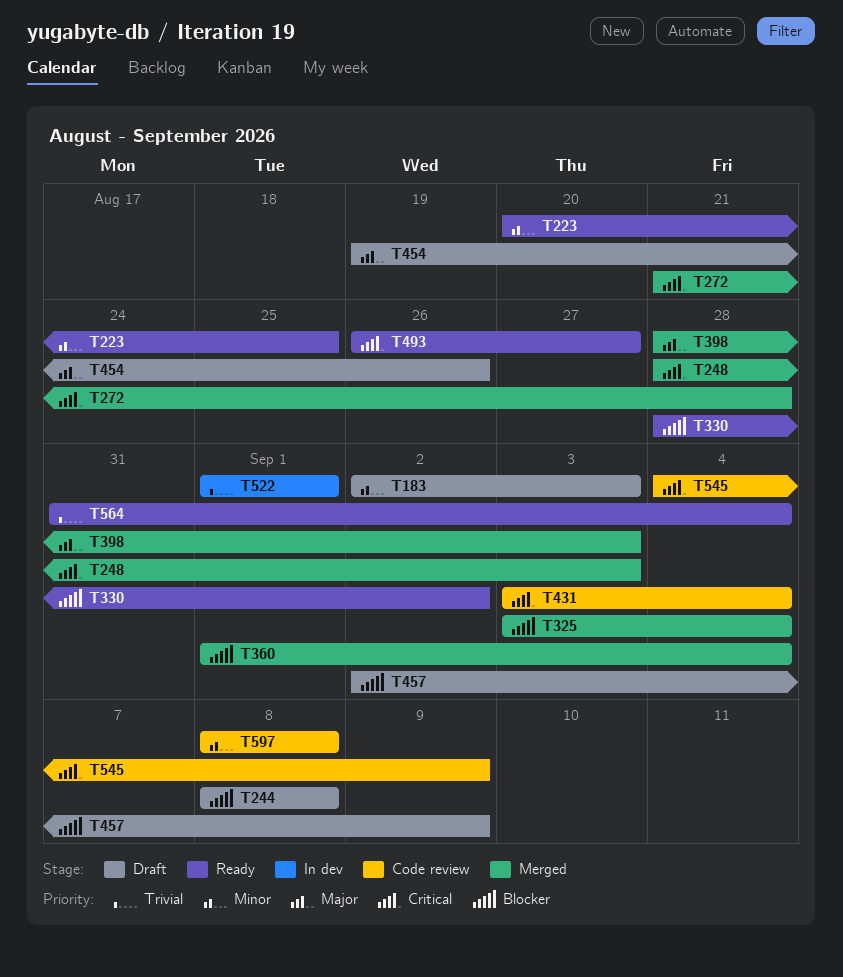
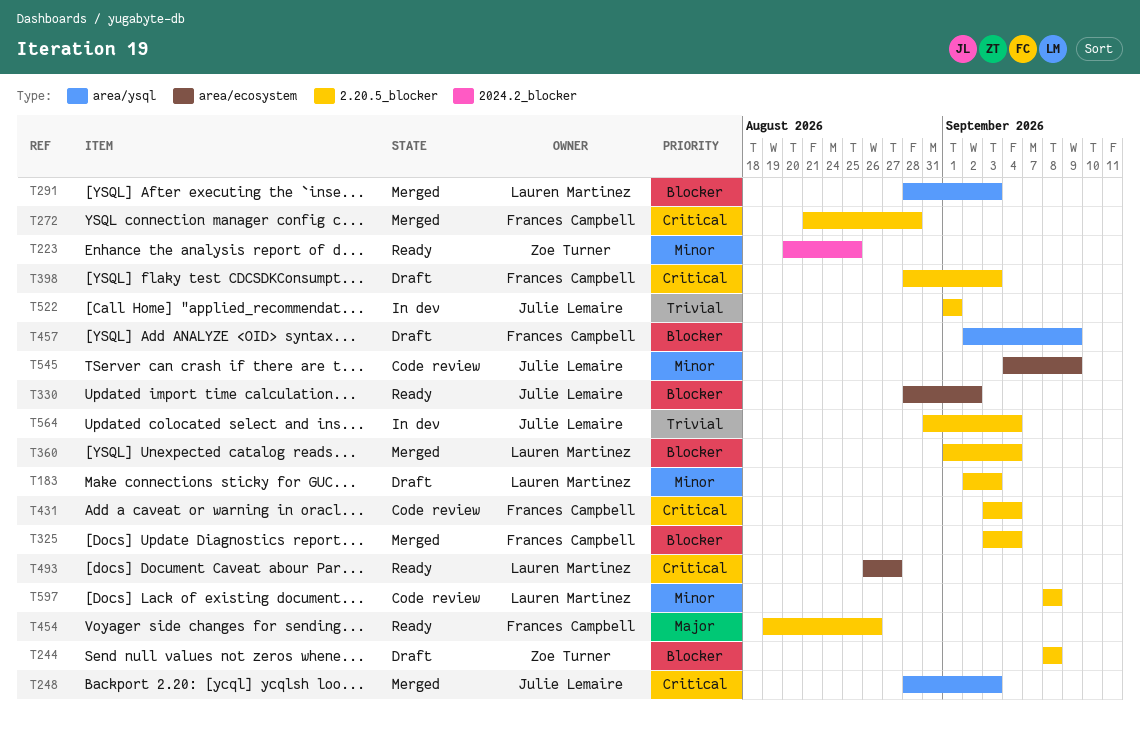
T291: none -> present
T398, status: Merged -> Draft
T398, priority: Major -> Critical
T454, status: Draft -> Ready
T545, priority: Critical -> Minor
T564, status: Ready -> In dev

